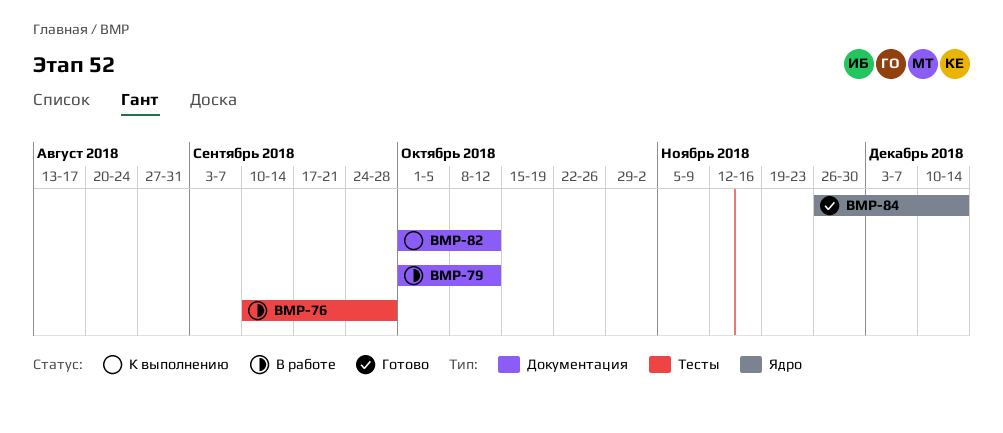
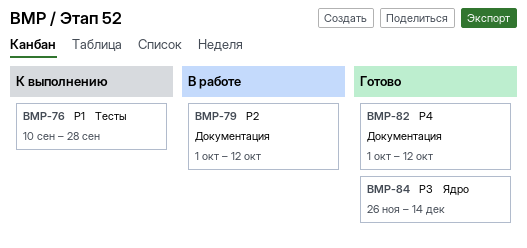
BMP-76, status: В работе -> К выполнению
BMP-82, status: К выполнению -> Готово

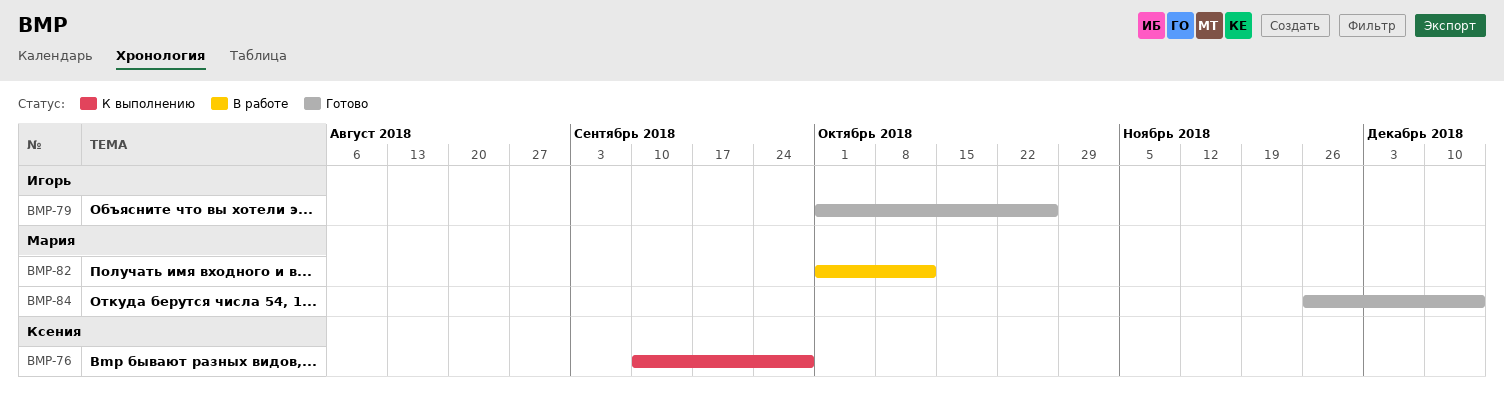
BMP-79, status: В работе -> Готово
BMP-79, due: Oct 12 -> Oct 26
BMP-82, status: Готово -> В работе

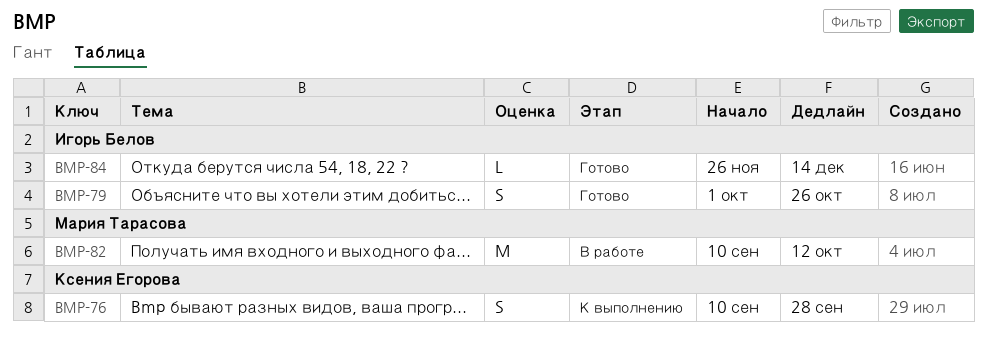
BMP-82, start: Oct 1 -> Sep 10
BMP-84, owner: Мария Тарасова -> Игорь Белов

